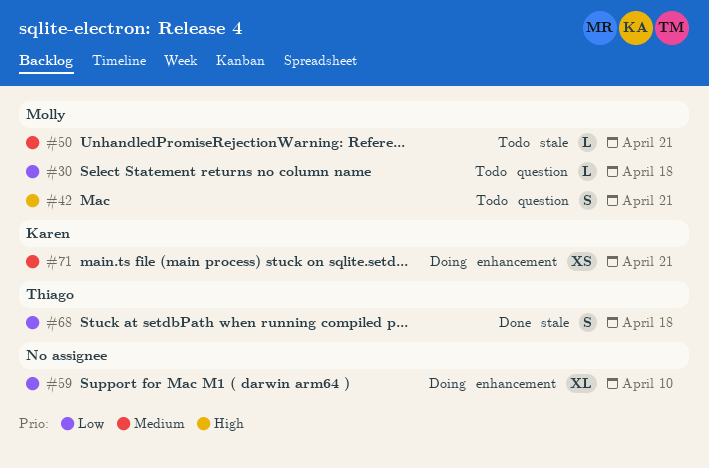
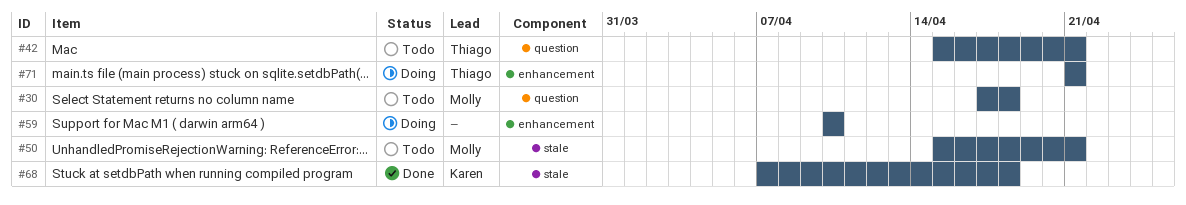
#42, owner: Molly -> Thiago
#68, owner: Thiago -> Karen
#71, owner: Karen -> Thiago

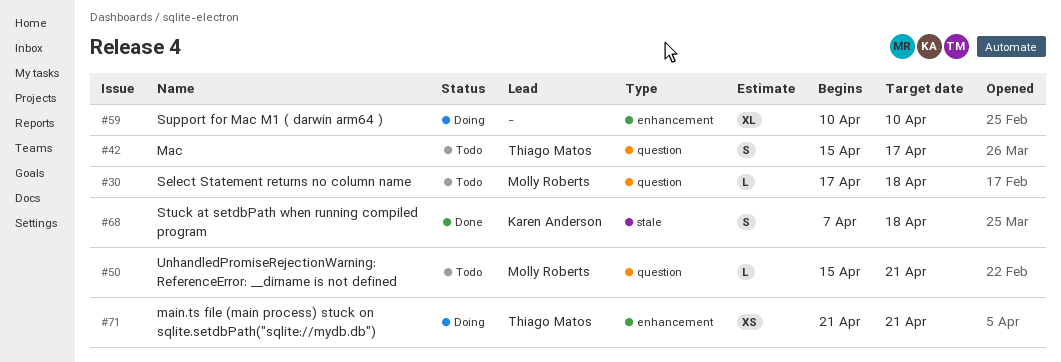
#42, due: Apr 21 -> Apr 17
#50, label: stale -> question

